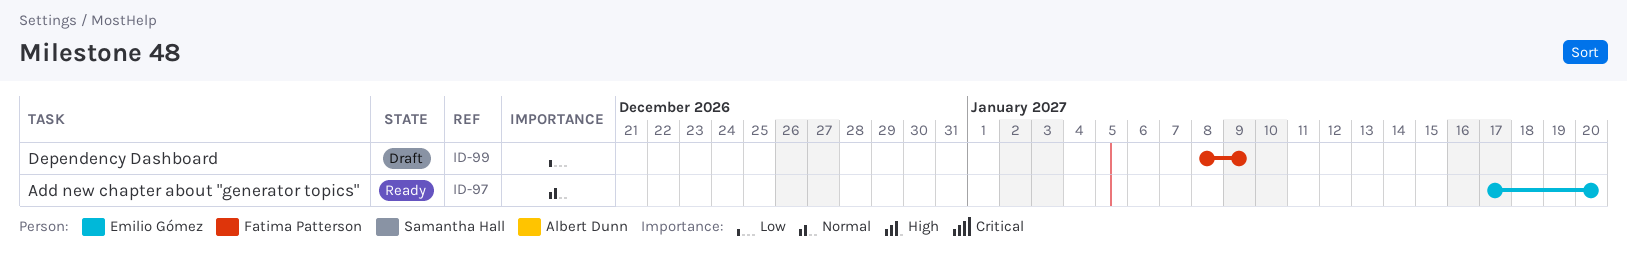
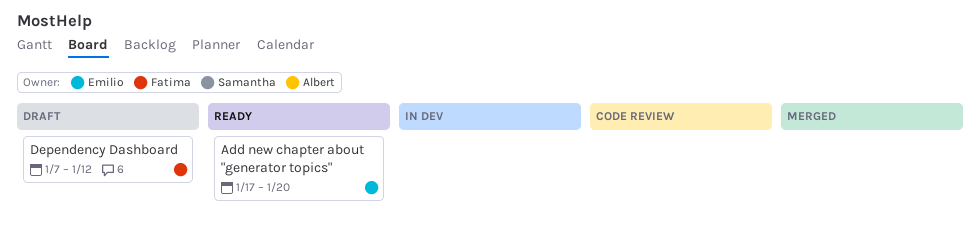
Dependency Dashboard, start: Jan 8 -> Jan 7
Dependency Dashboard, due: Jan 9 -> Jan 12

